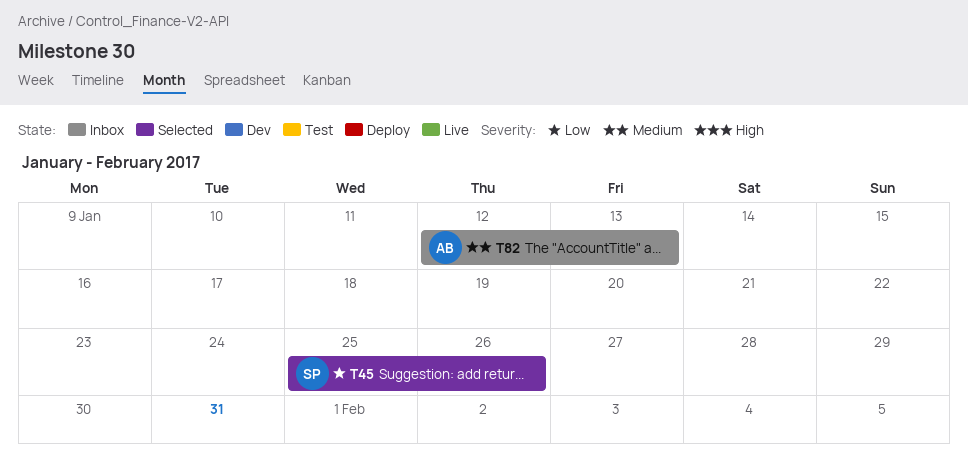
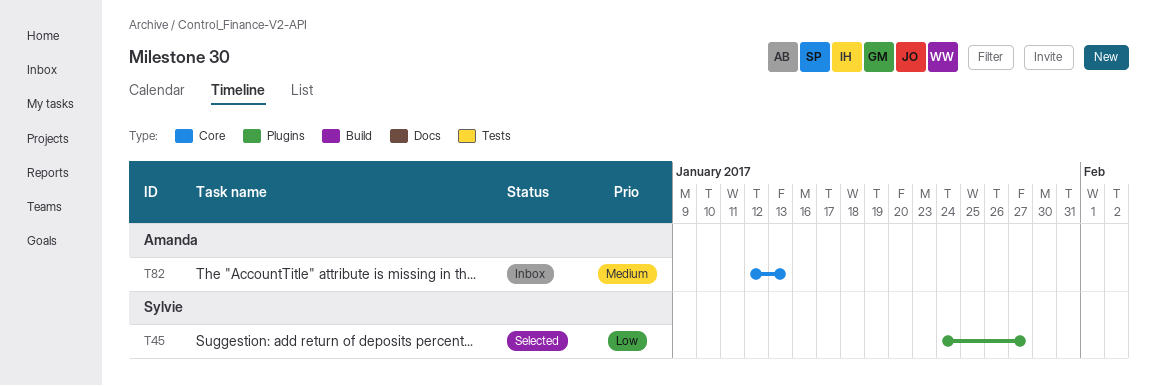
T45, start: Jan 25 -> Jan 24
T45, due: Jan 26 -> Jan 27

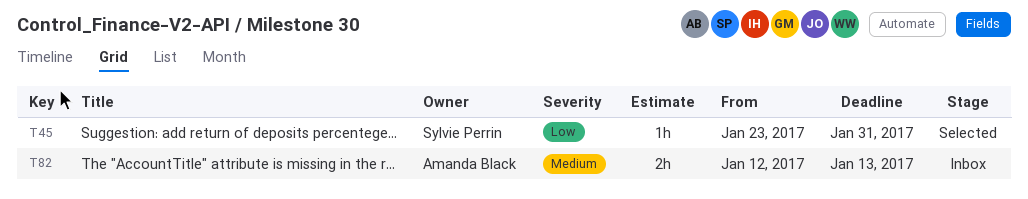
T45, start: Jan 24 -> Jan 23
T45, due: Jan 27 -> Jan 31

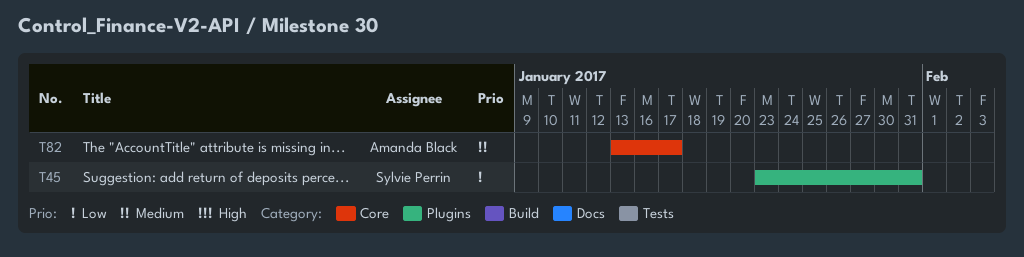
T82, start: Jan 12 -> Jan 13
T82, due: Jan 13 -> Jan 17

